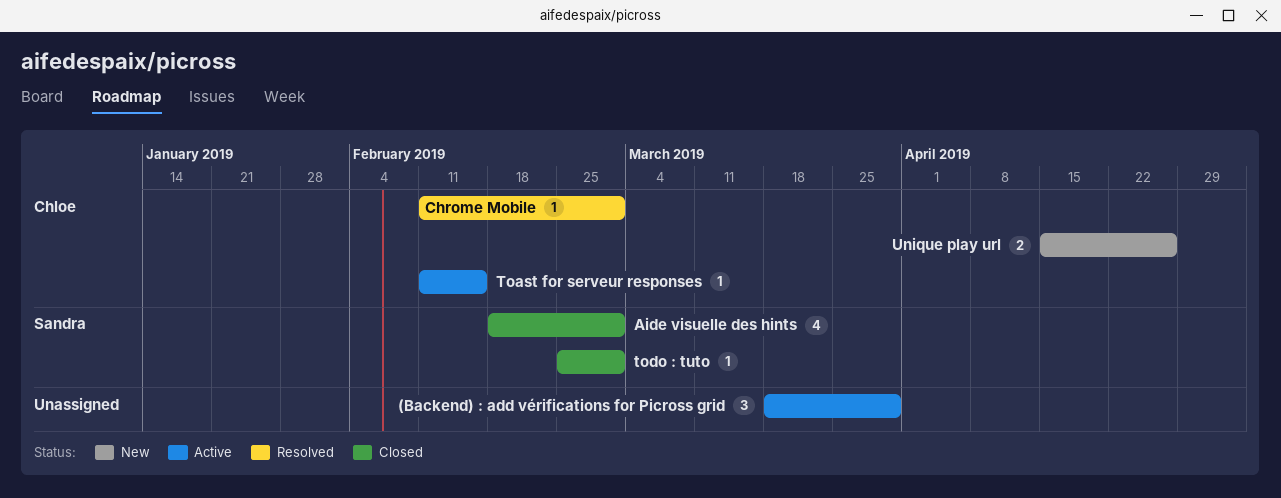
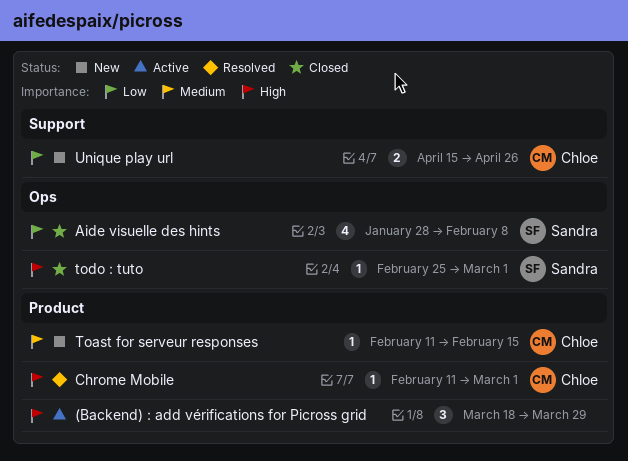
Aide visuelle des hints, start: Feb 18 -> Jan 28
Aide visuelle des hints, due: Mar 1 -> Feb 8
Toast for serveur responses, status: Active -> New

